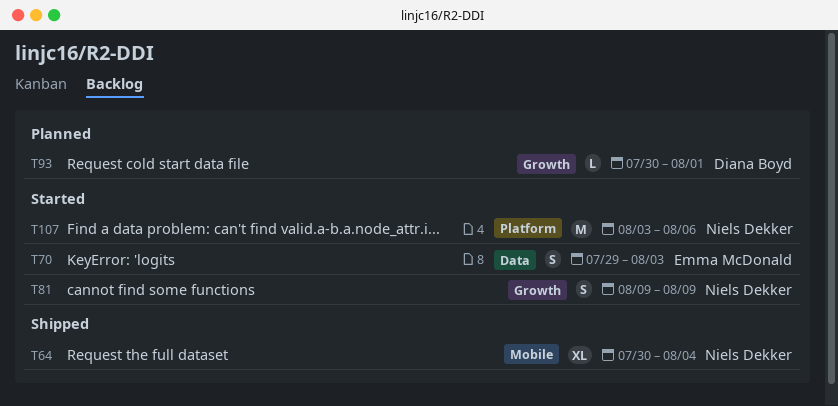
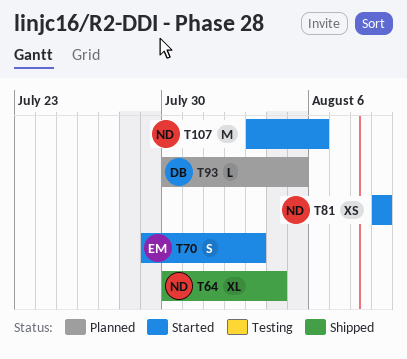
T81, estimate: S -> XS
T93, due: Aug 1 -> Aug 5

